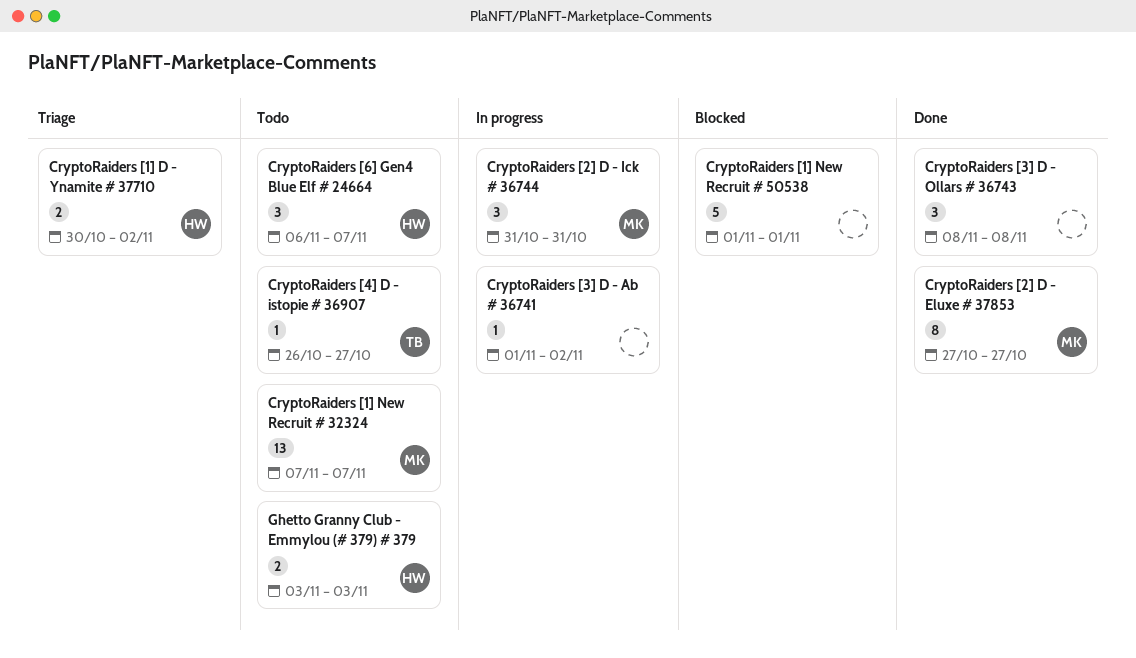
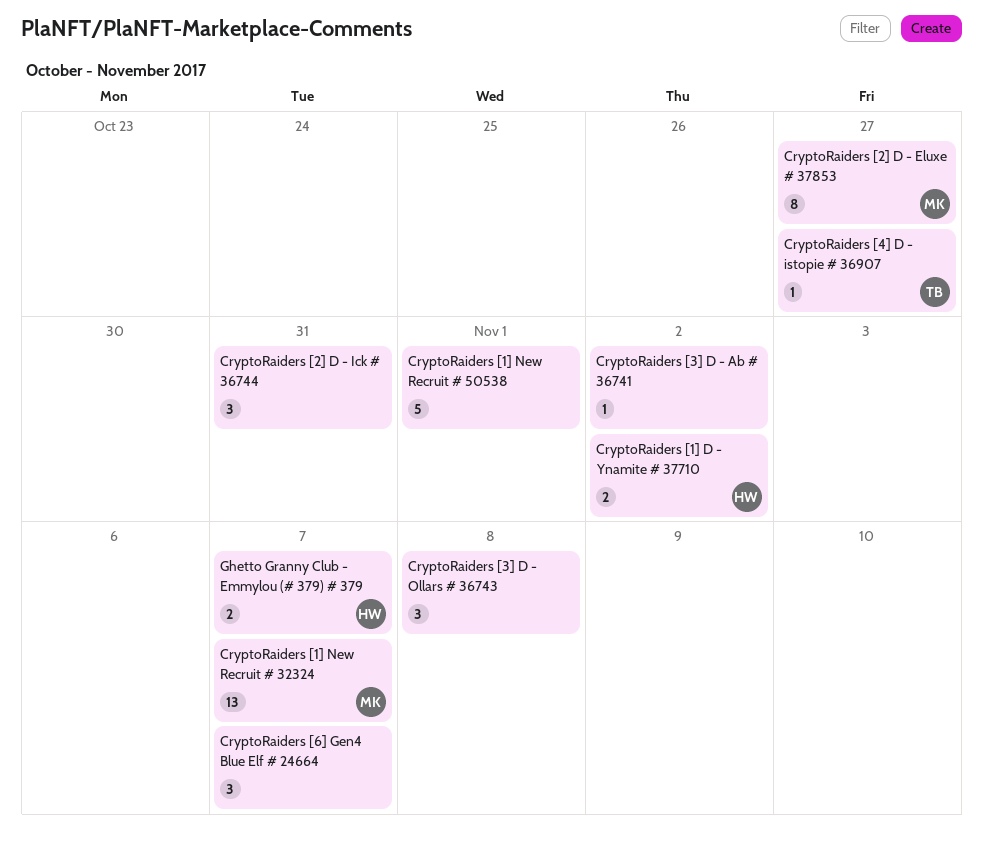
CryptoRaiders [2] D - Ick # 36744, owner: MK -> none
CryptoRaiders [6] Gen4 Blue Elf # 24664, owner: HW -> none
Ghetto Granny Club - Emmylou (# 379) # 379, due: Nov 3 -> Nov 7

